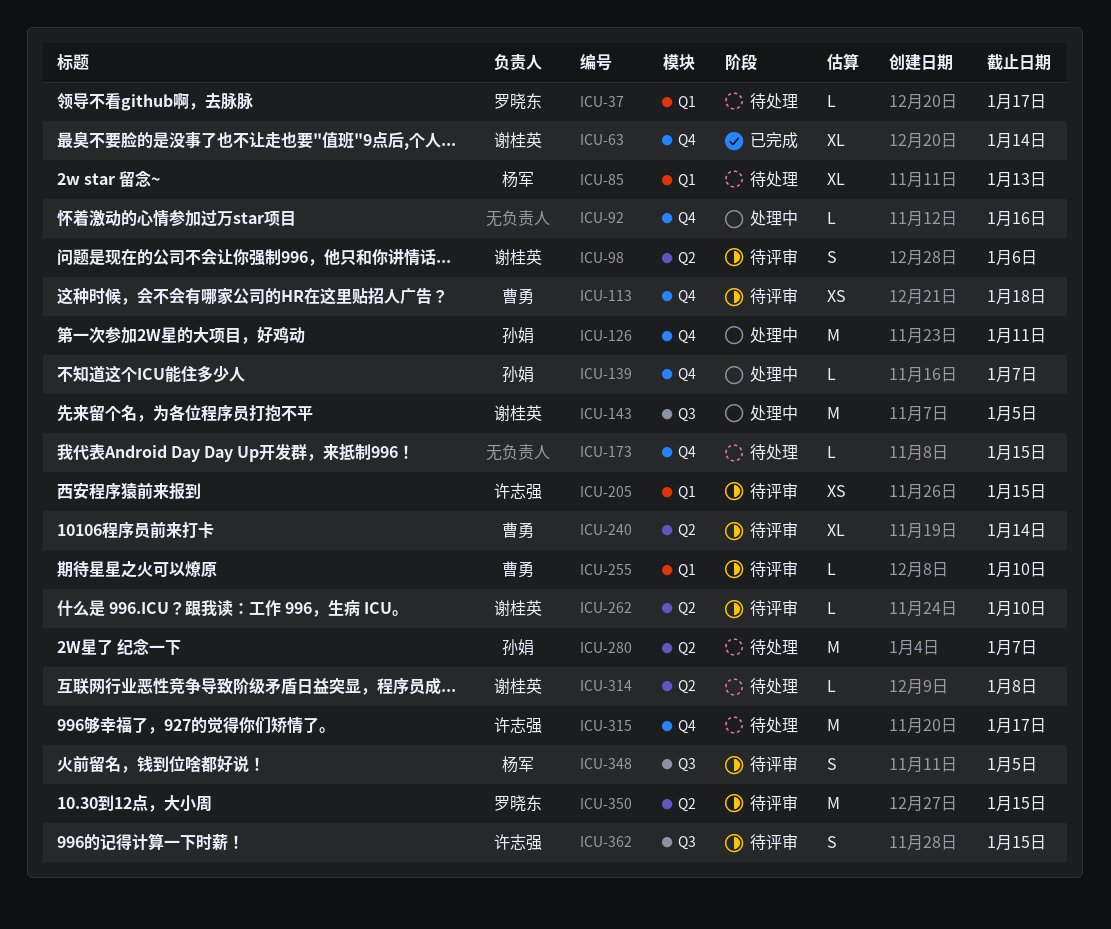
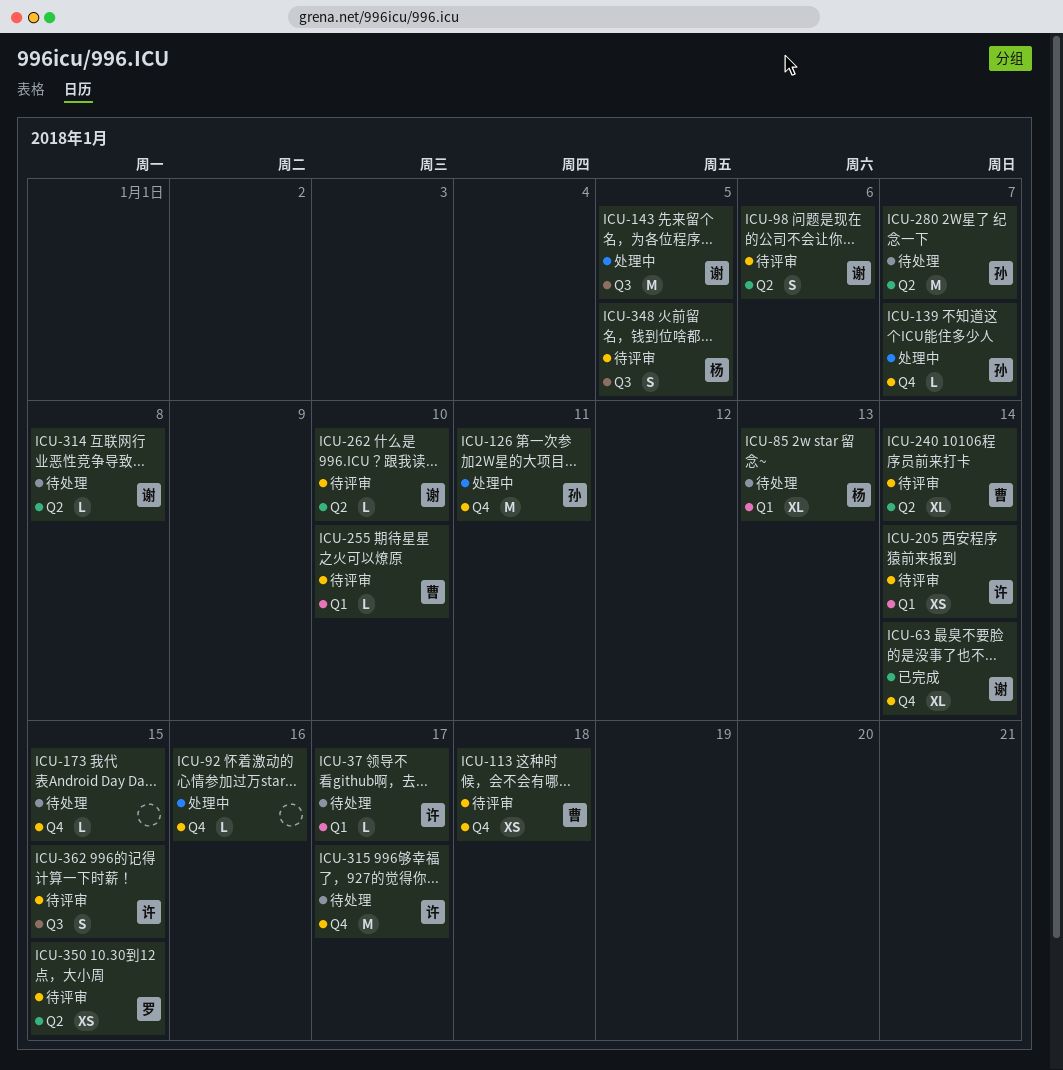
ICU-37, owner: 罗晓东 -> 许志强
ICU-205, due: Jan 15 -> Jan 14
ICU-350, estimate: M -> XS

